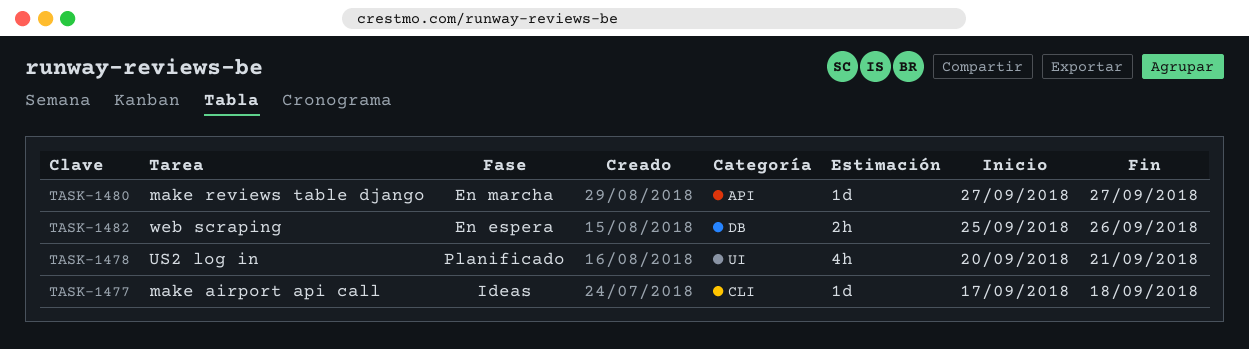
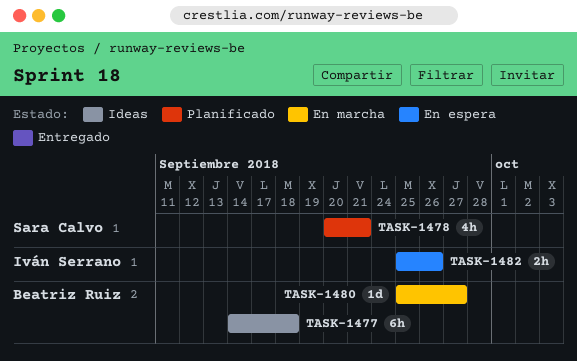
TASK-1477, estimate: 1d -> 6h
TASK-1477, start: Sep 17 -> Sep 14
TASK-1480, start: Sep 27 -> Sep 25

